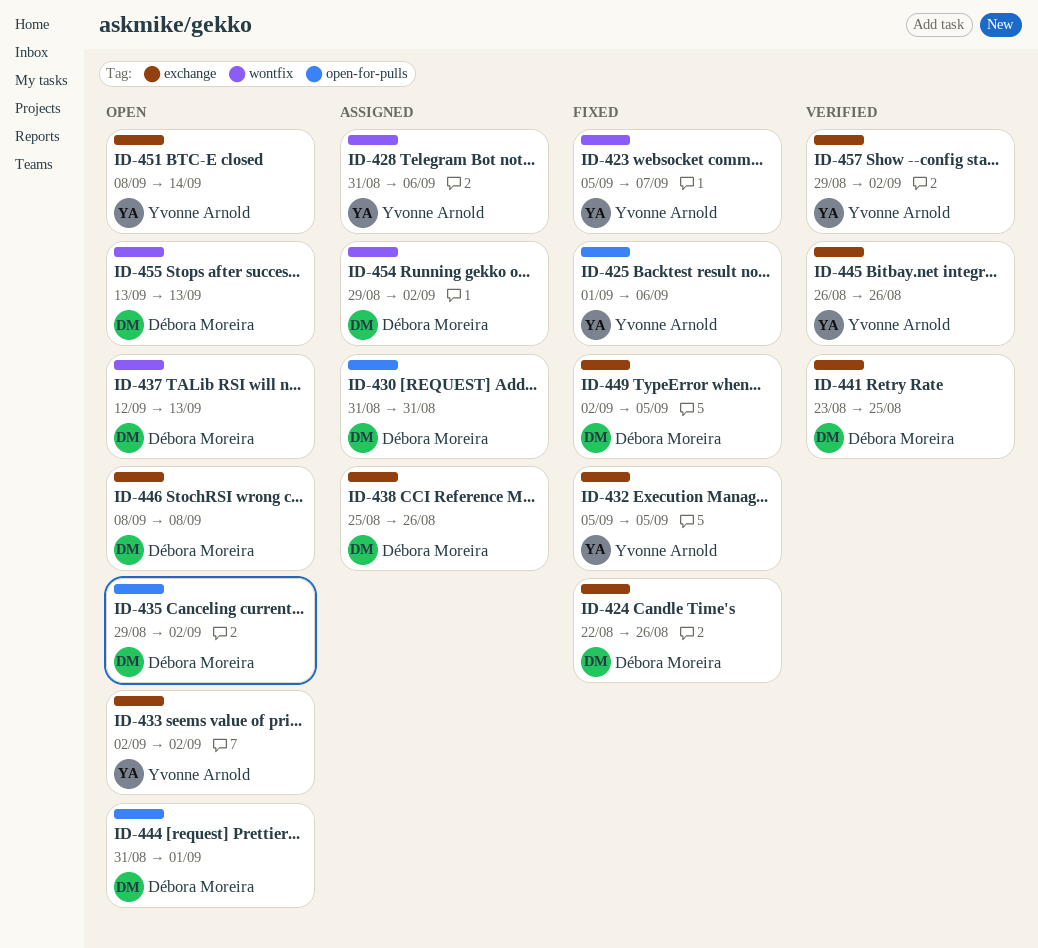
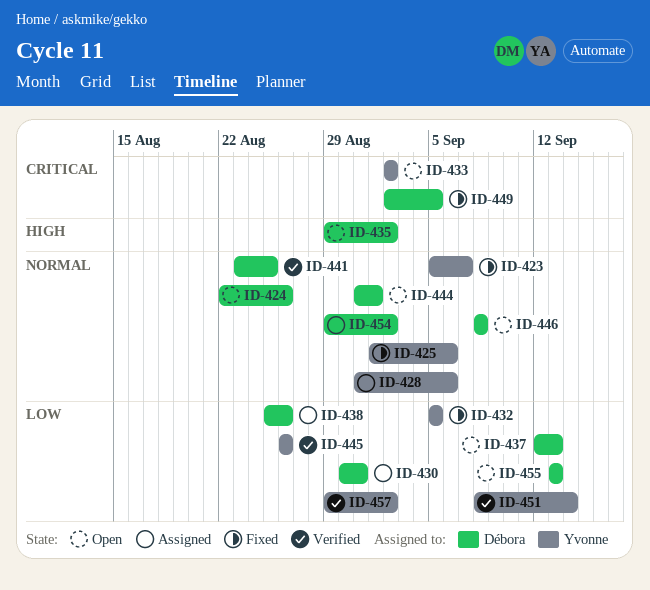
ID-424, status: Fixed -> Open
ID-430, start: Aug 31 -> Aug 30
ID-451, status: Open -> Verified

